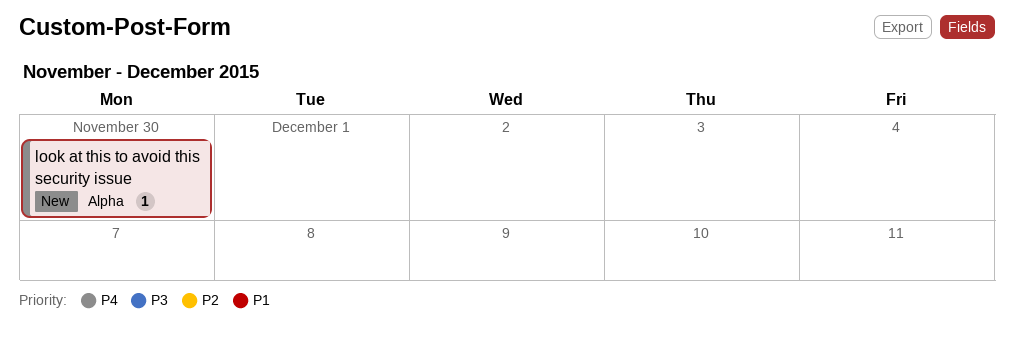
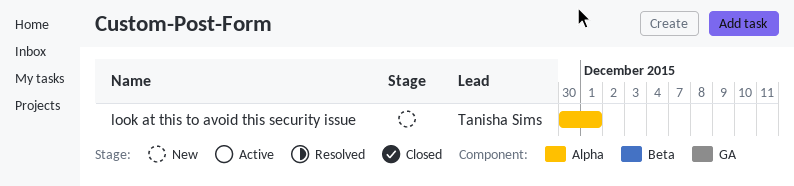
look at this to avoid this security issue, due: Nov 30 -> Dec 1

